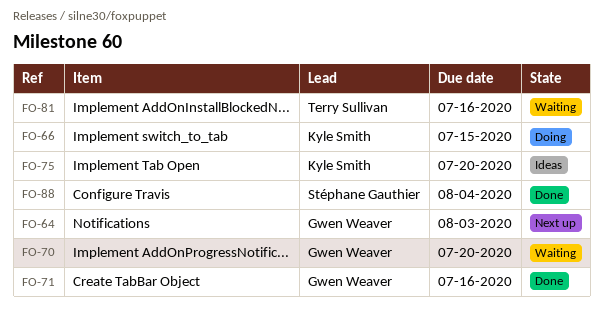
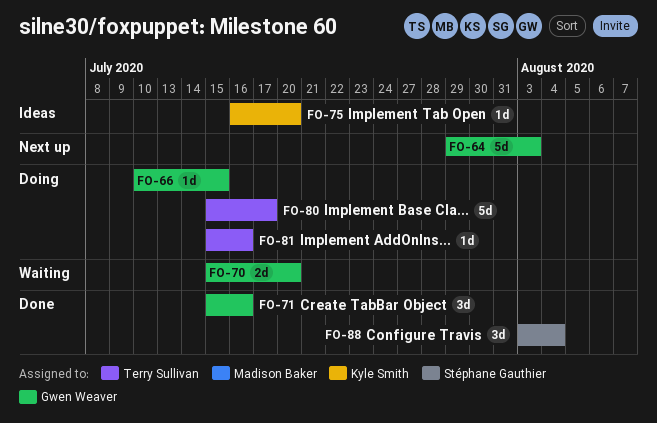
FO-66, owner: Kyle Smith -> Gwen Weaver
FO-80: none -> present
FO-81, status: Waiting -> Doing

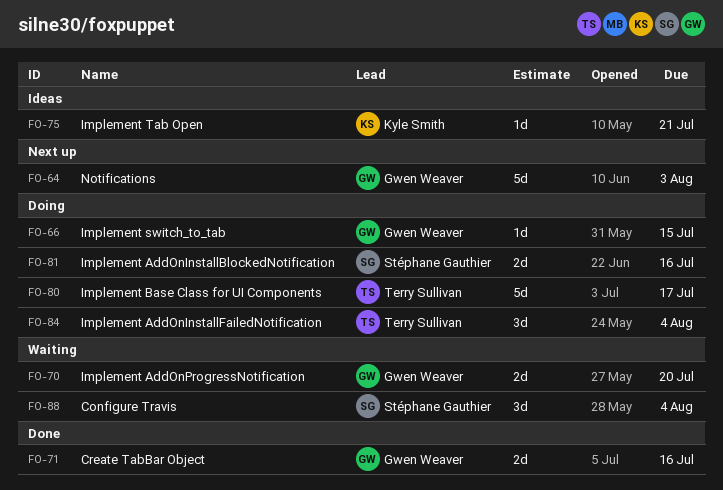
FO-71, estimate: 3d -> 2d
FO-75, due: Jul 20 -> Jul 21
FO-81, owner: Terry Sullivan -> Stéphane Gauthier
FO-81, estimate: 1d -> 2d
FO-84: none -> present
FO-88, status: Done -> Waiting

